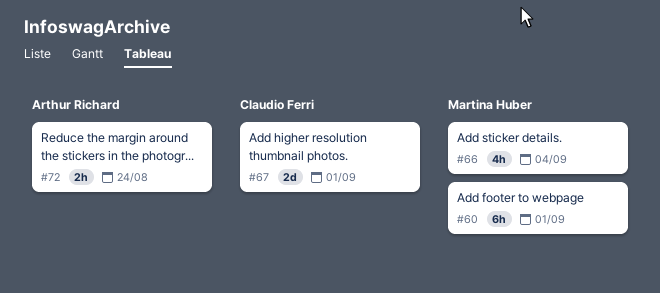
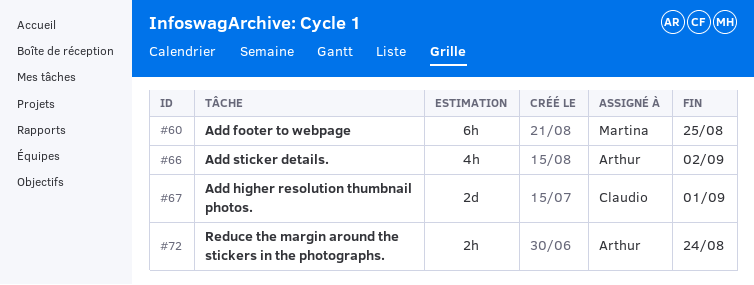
#60, due: Sep 1 -> Aug 25
#66, owner: Martina Huber -> Arthur Richard
#66, due: Sep 4 -> Sep 2

